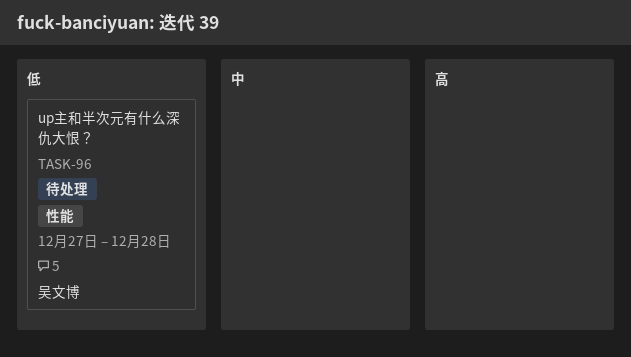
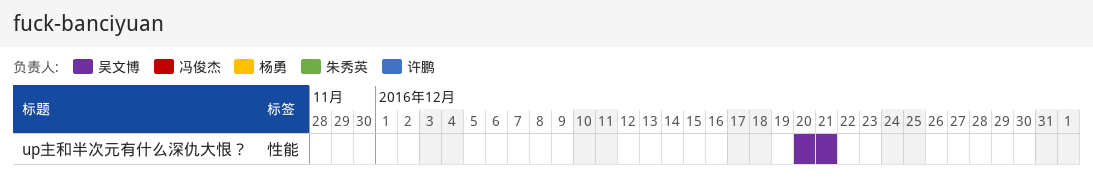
up主和半次元有什么深仇大恨？, start: Dec 27 -> Dec 20
up主和半次元有什么深仇大恨？, due: Dec 28 -> Dec 21

